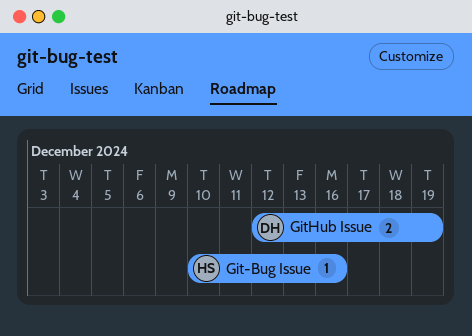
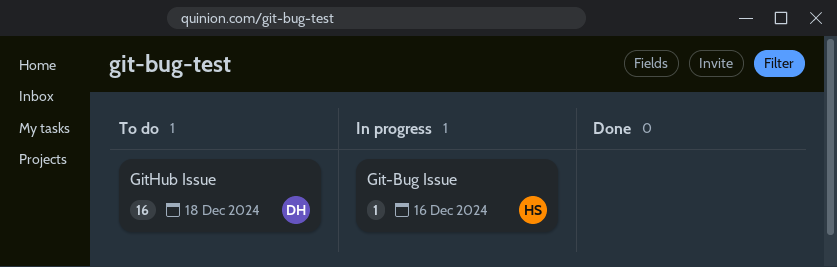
GitHub Issue, estimate: 2 -> 16
GitHub Issue, due: Dec 19 -> Dec 18

